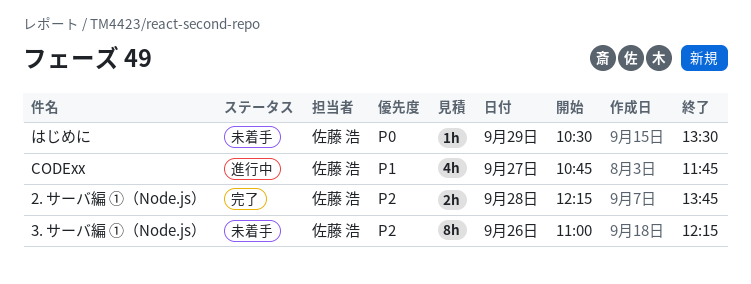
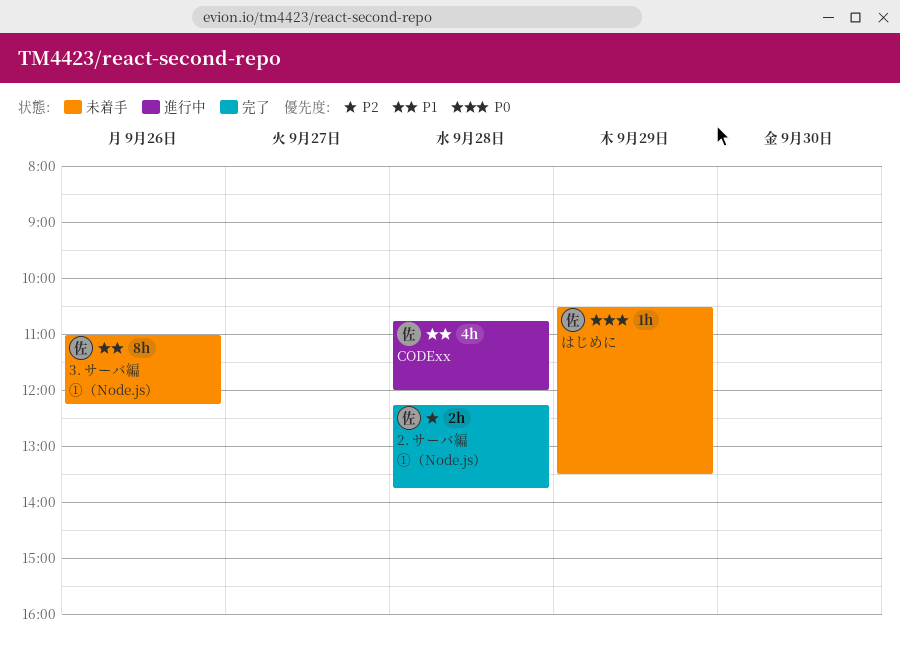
3. サーバ編 ①（Node.js）, priority: P2 -> P1
CODExx, day: Sep 27 -> Sep 28
CODExx, ends: 11:45 -> 12:00

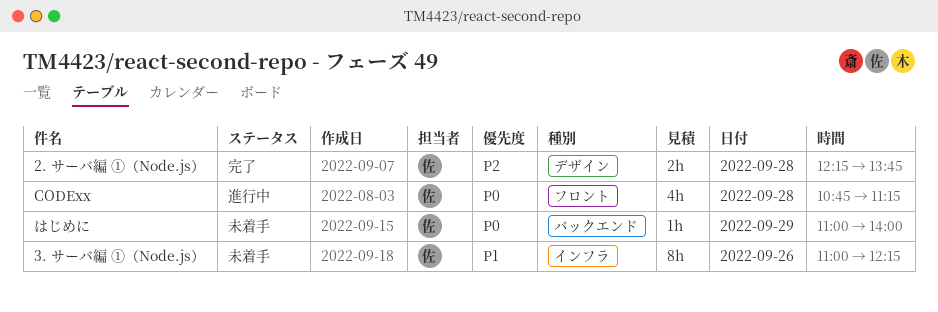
CODExx, priority: P1 -> P0
CODExx, ends: 12:00 -> 11:15
はじめに, begins: 10:30 -> 11:00
はじめに, ends: 13:30 -> 14:00

